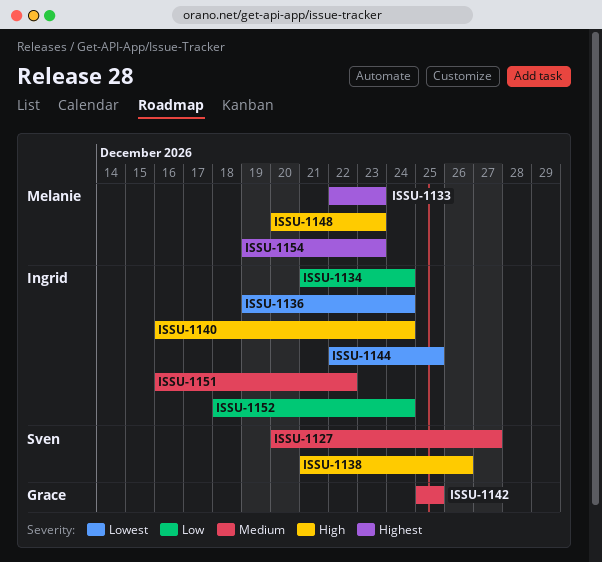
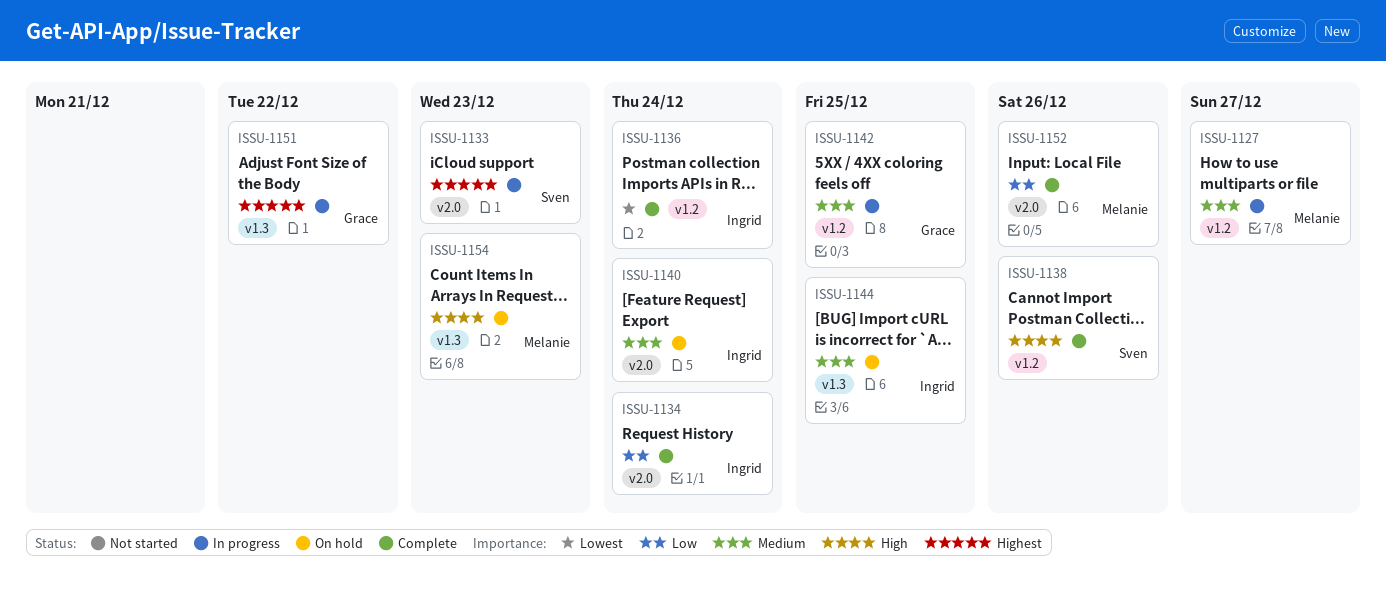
ISSU-1127, owner: Sven -> Melanie
ISSU-1133, owner: Melanie -> Sven
ISSU-1140, priority: High -> Medium
ISSU-1144, priority: Lowest -> Medium
ISSU-1148: present -> none
ISSU-1151, owner: Ingrid -> Grace
ISSU-1151, priority: Medium -> Highest
ISSU-1152, owner: Ingrid -> Melanie
ISSU-1152, due: Dec 24 -> Dec 26
ISSU-1154, priority: Highest -> High

